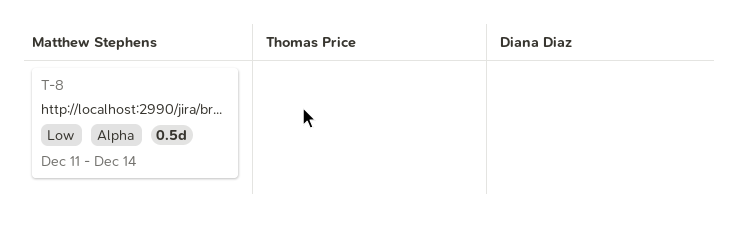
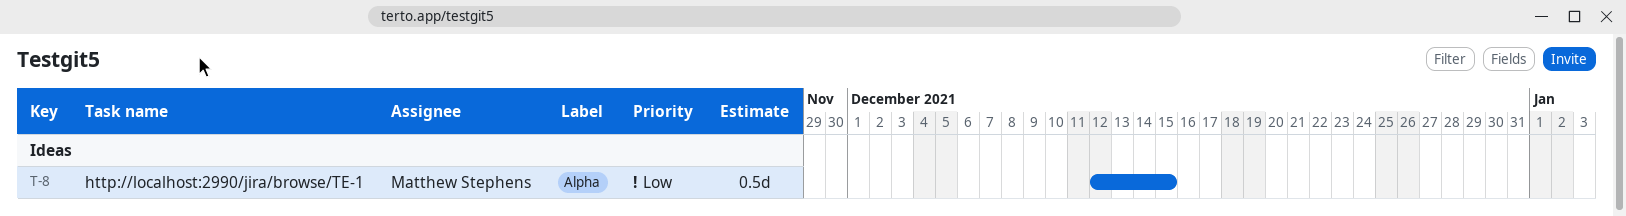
T-8, start: Dec 11 -> Dec 12
T-8, due: Dec 14 -> Dec 15

